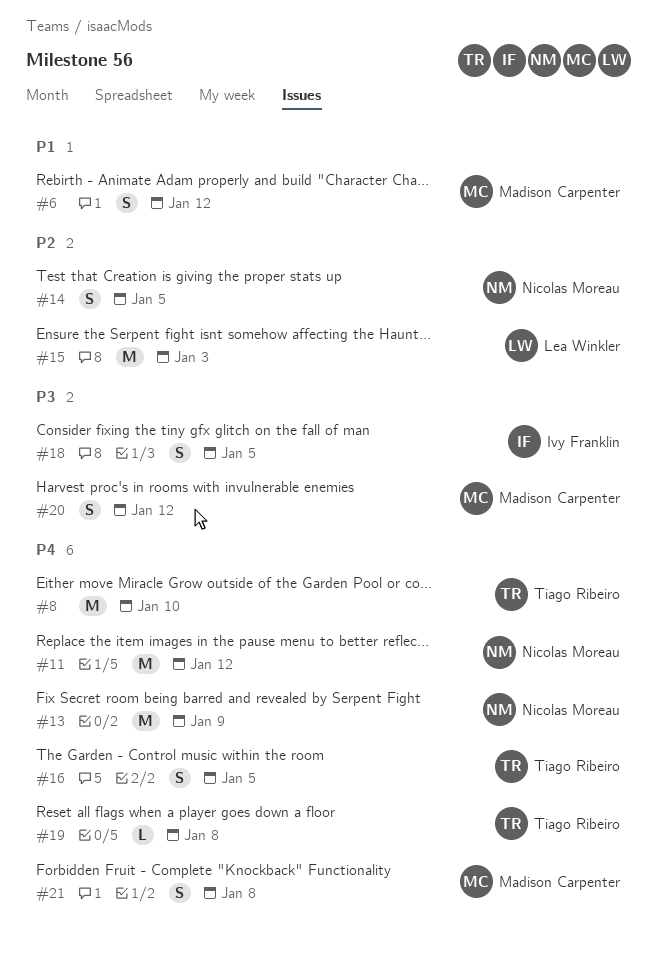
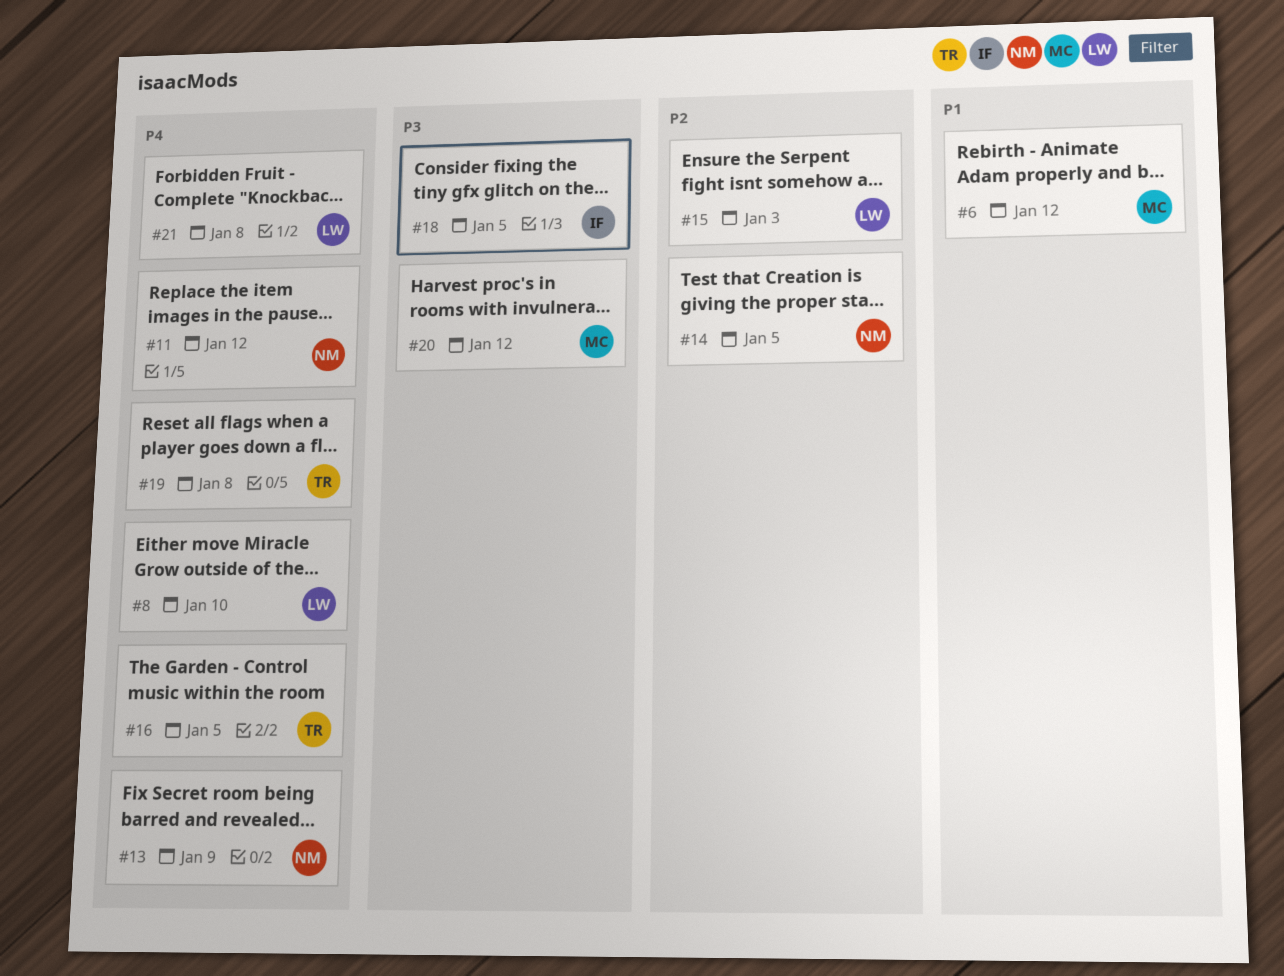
#8, owner: Tiago Ribeiro -> Lea Winkler
#21, owner: Madison Carpenter -> Lea Winkler

